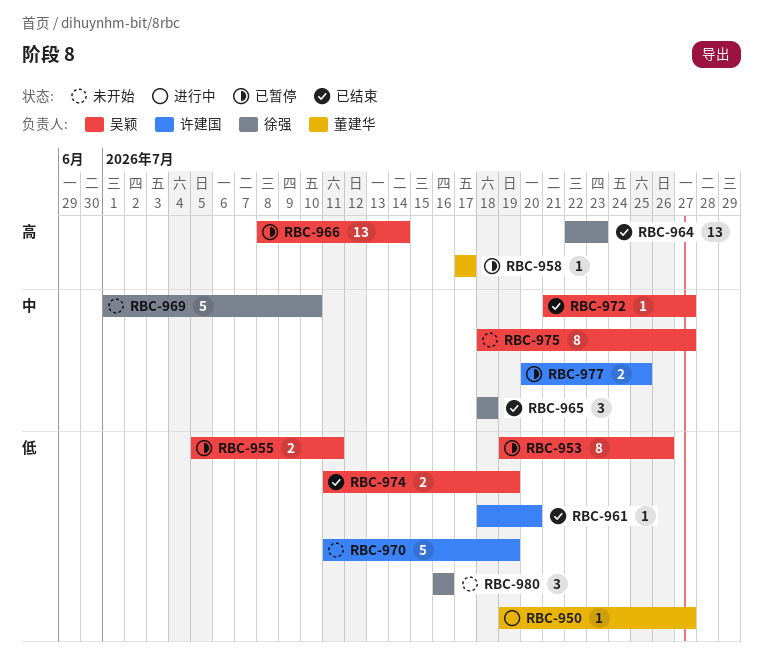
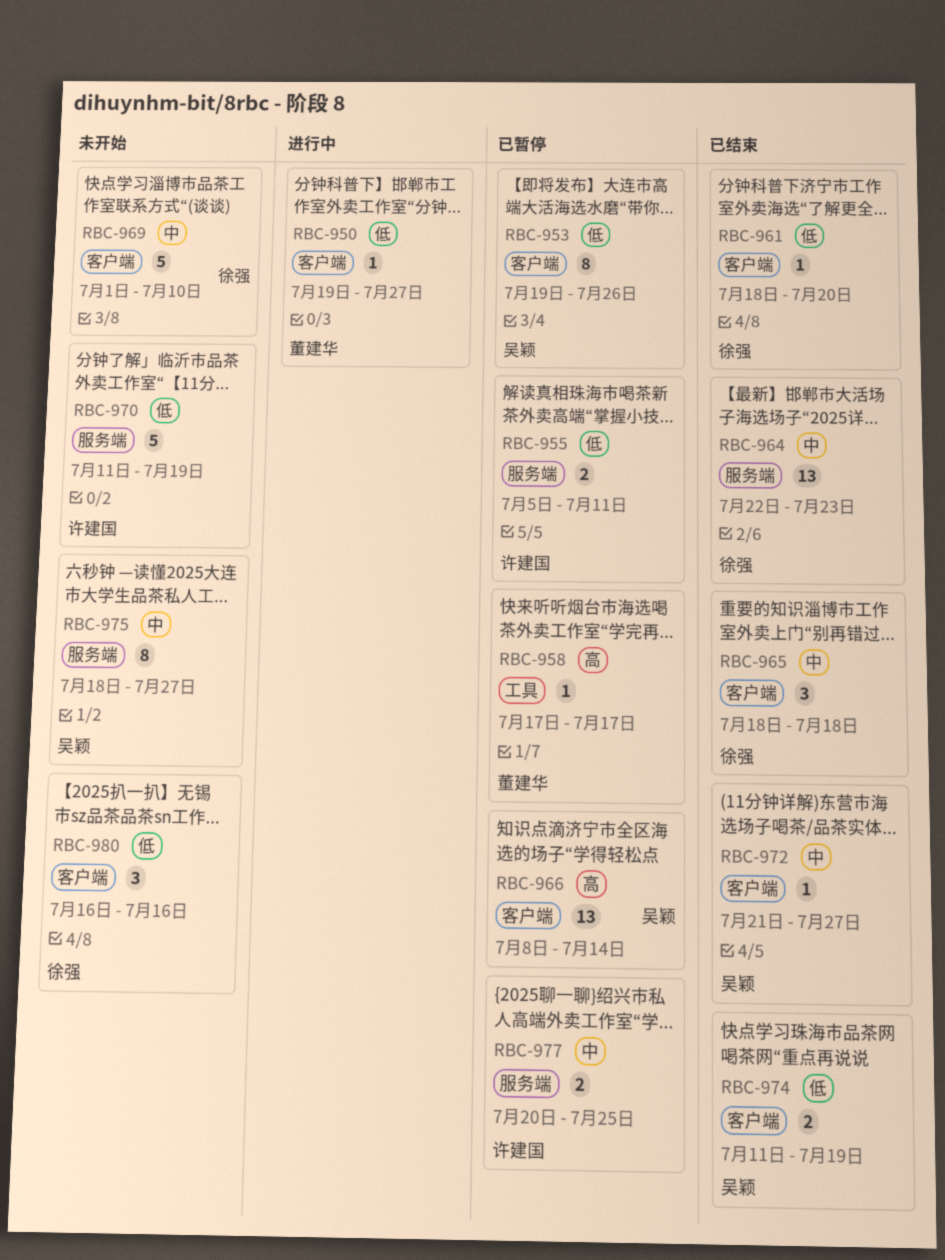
RBC-955, owner: 吴颖 -> 许建国
RBC-961, owner: 许建国 -> 徐强
RBC-964, priority: 高 -> 中

